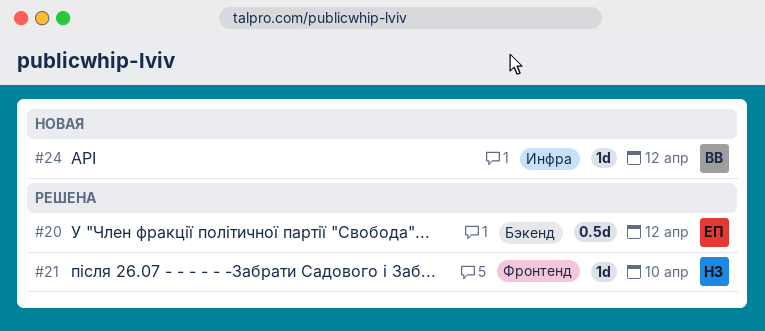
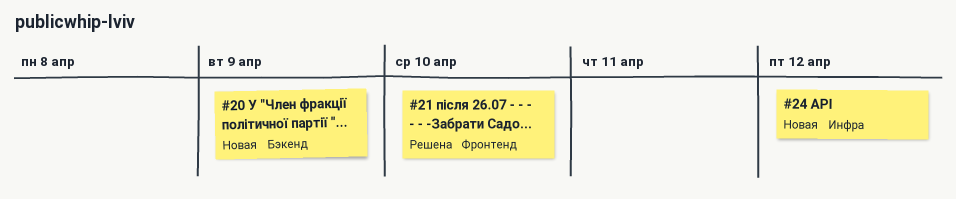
#20, status: Решена -> Новая
#20, due: Apr 12 -> Apr 9

